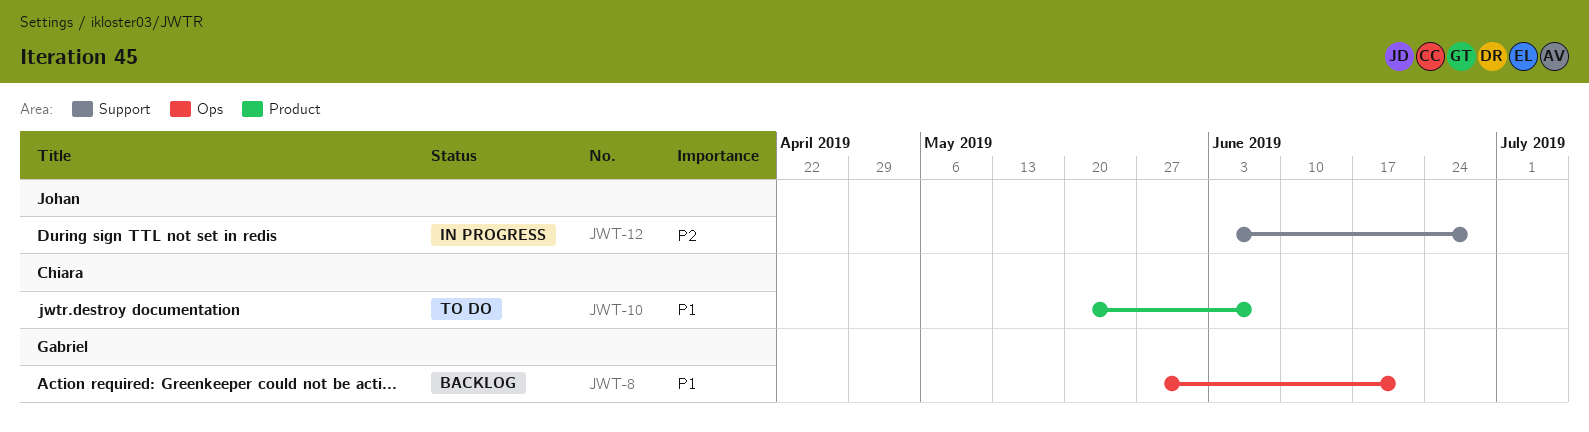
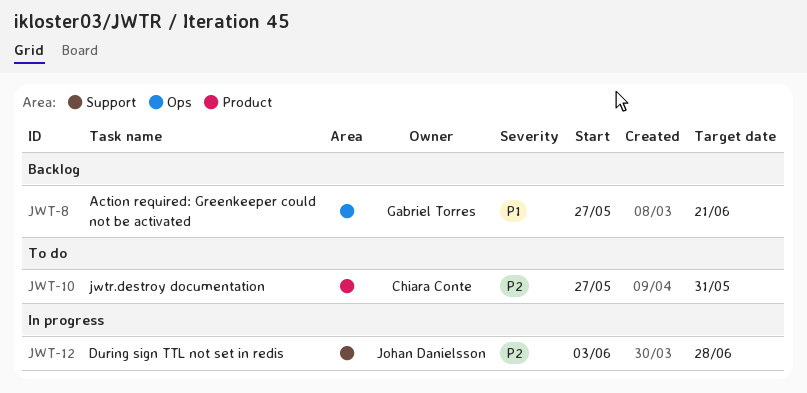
JWT-10, priority: P1 -> P2
JWT-10, start: May 20 -> May 27
JWT-10, due: Jun 7 -> May 31

